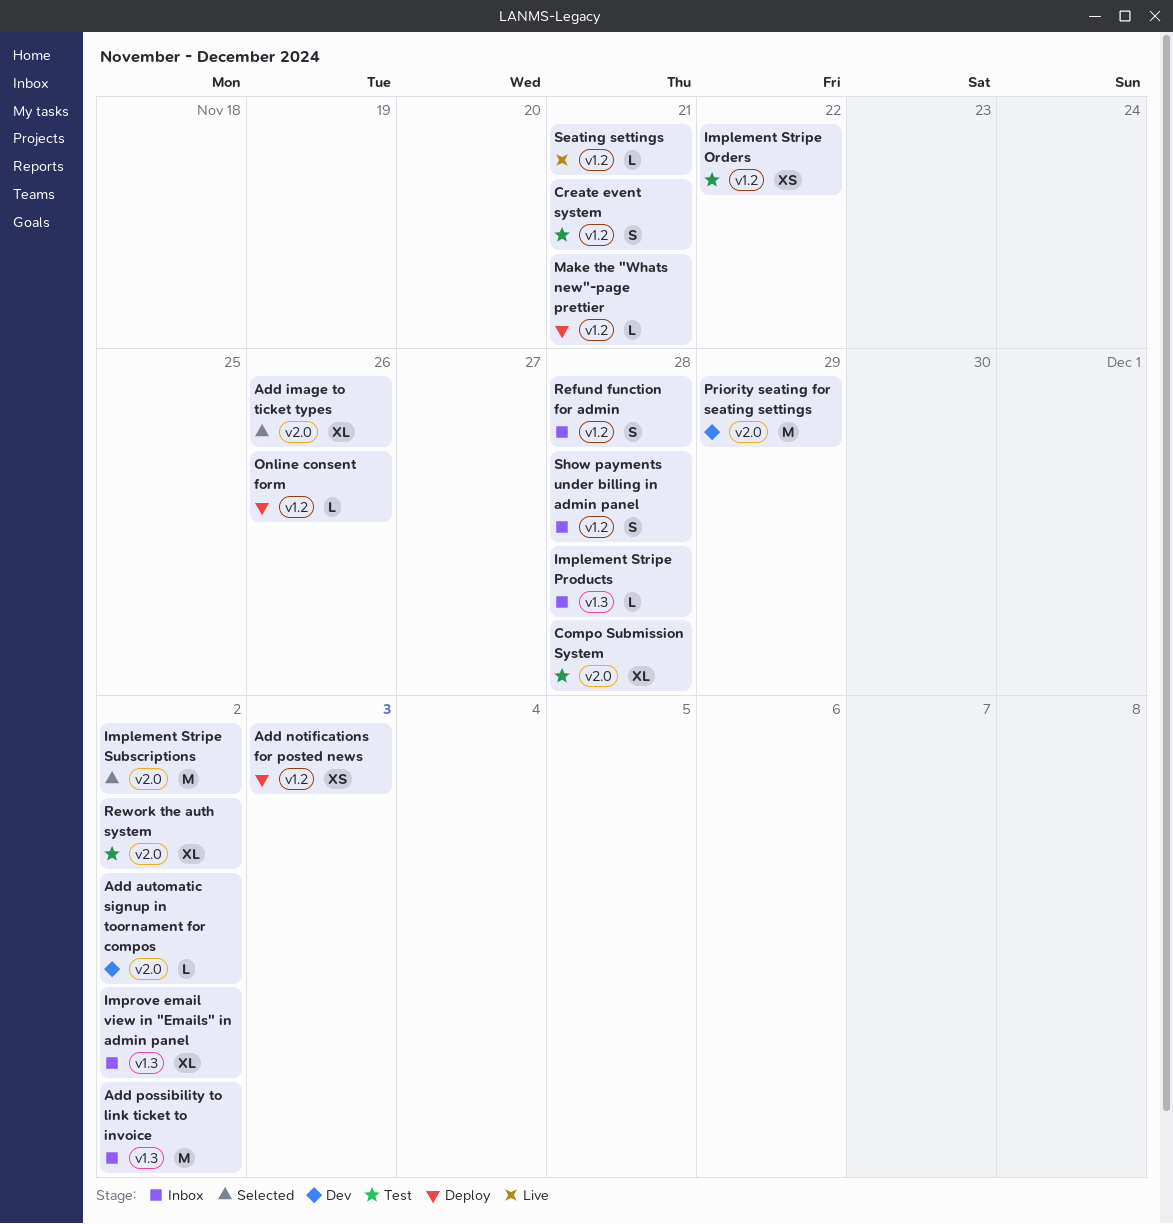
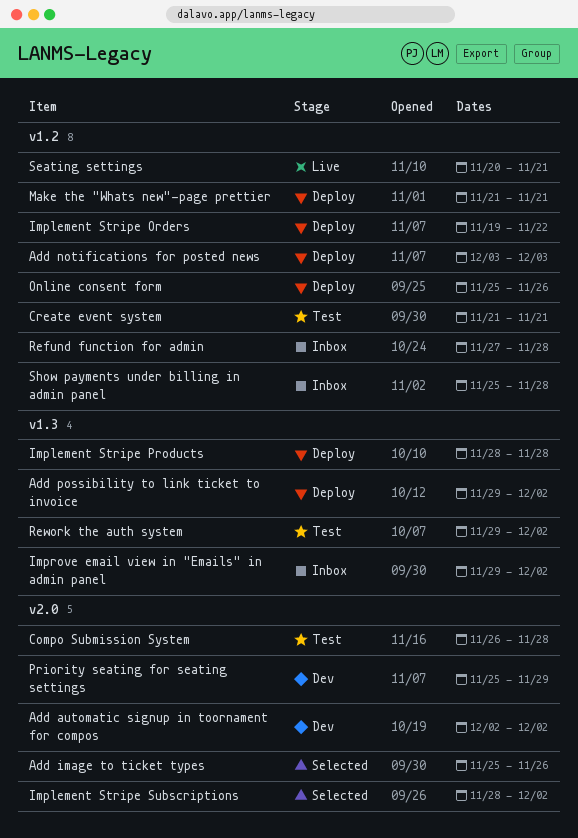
Add possibility to link ticket to invoice, status: Inbox -> Deploy
Implement Stripe Orders, status: Test -> Deploy
Implement Stripe Products, status: Inbox -> Deploy
Rework the auth system, label: v2.0 -> v1.3

